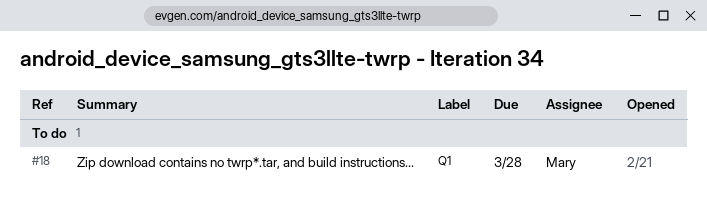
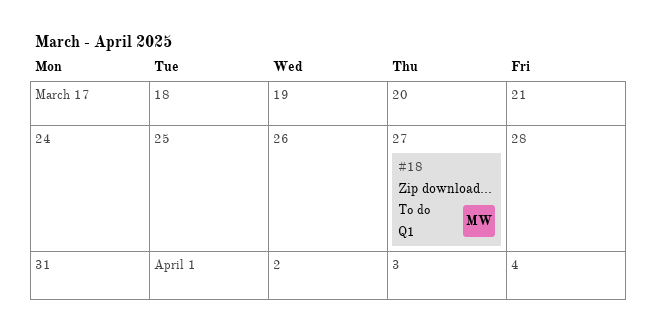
#18, due: Mar 28 -> Mar 27

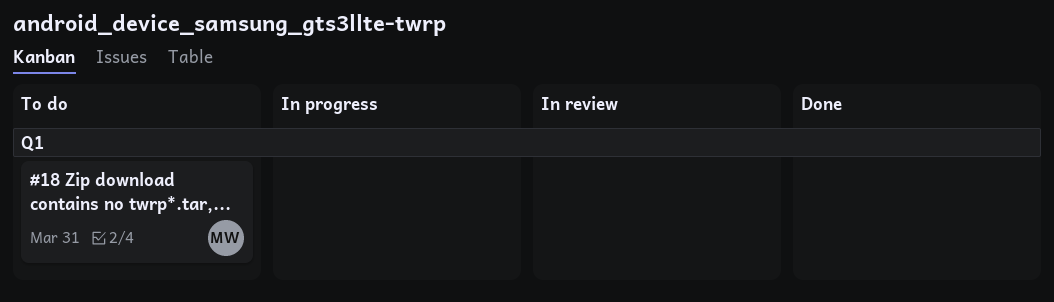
#18, due: Mar 27 -> Mar 31

